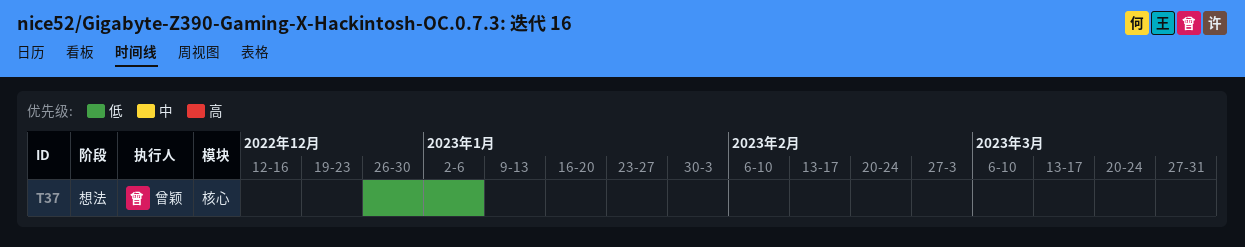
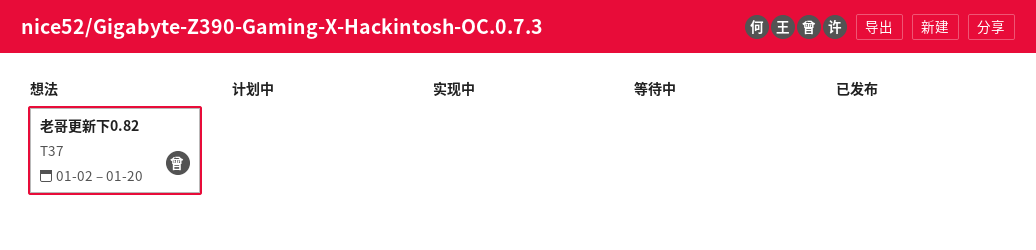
T37, start: Dec 26 -> Jan 2
T37, due: Jan 6 -> Jan 20

